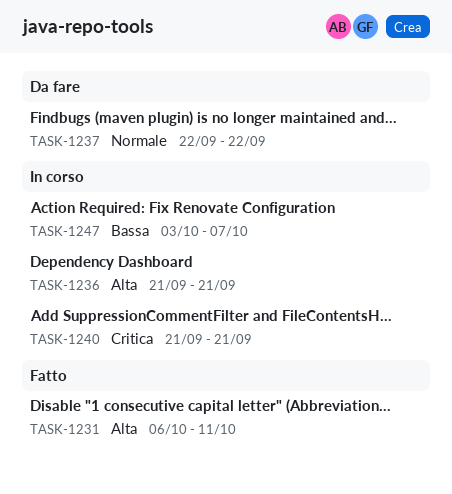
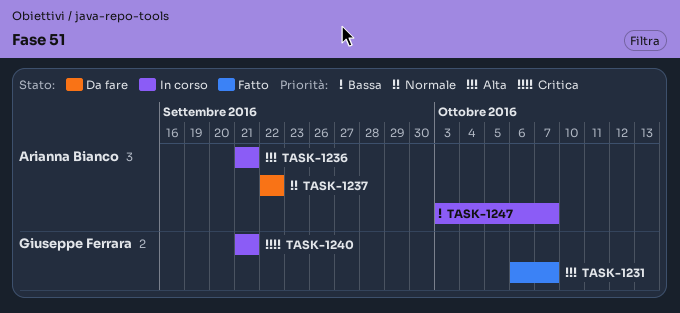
TASK-1231, due: Oct 11 -> Oct 7

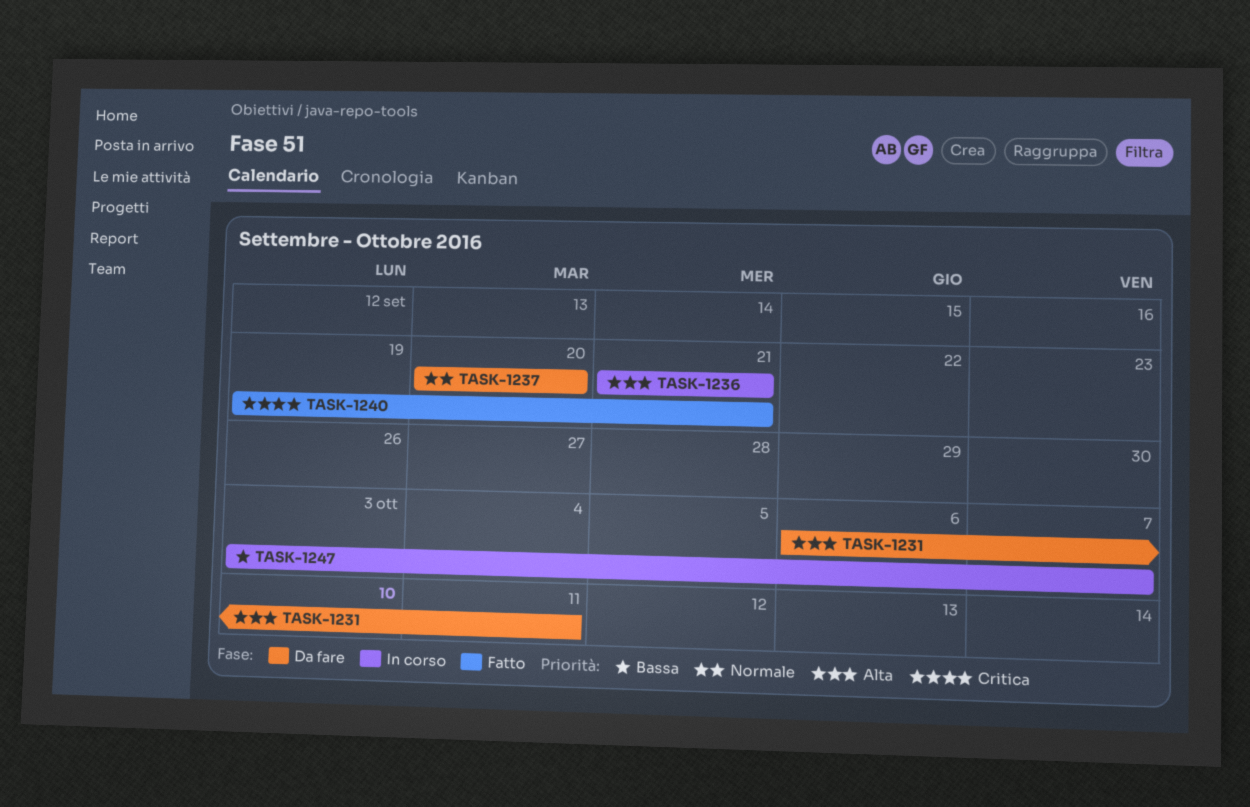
TASK-1231, status: Fatto -> Da fare
TASK-1231, due: Oct 7 -> Oct 11
TASK-1237, start: Sep 22 -> Sep 20
TASK-1237, due: Sep 22 -> Sep 20
TASK-1240, status: In corso -> Fatto
TASK-1240, start: Sep 21 -> Sep 19

